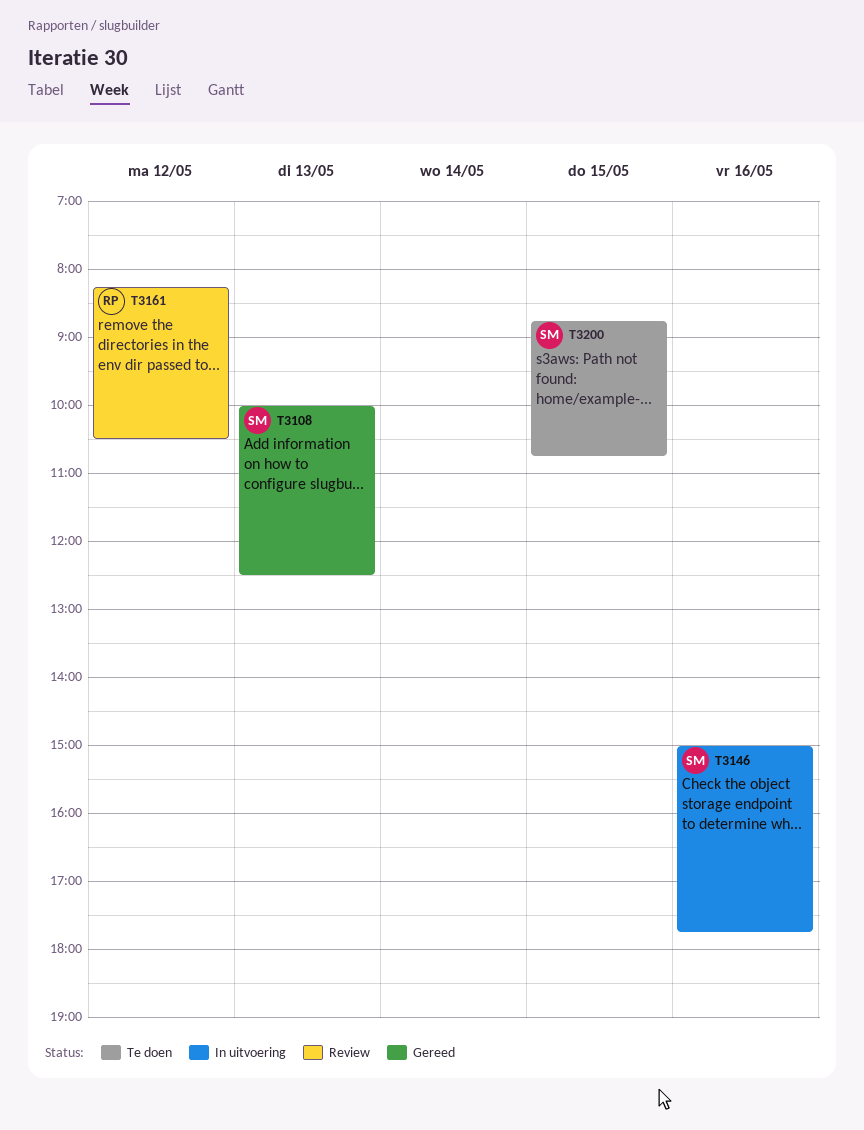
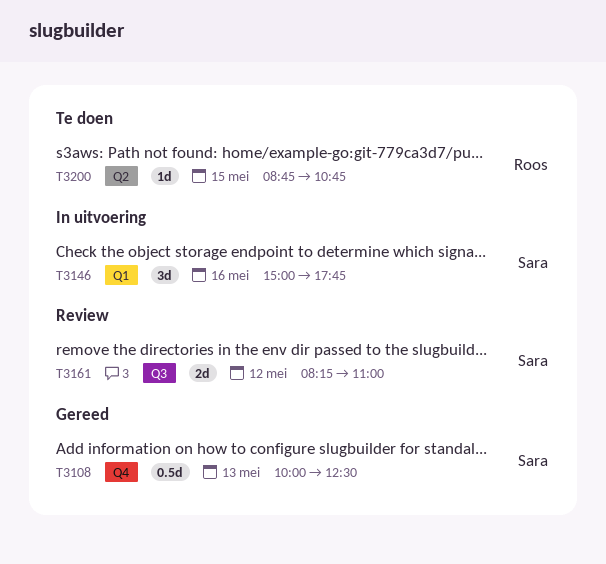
T3161, owner: Roos -> Sara
T3161, ends: 10:30 -> 11:00
T3200, owner: Sara -> Roos

